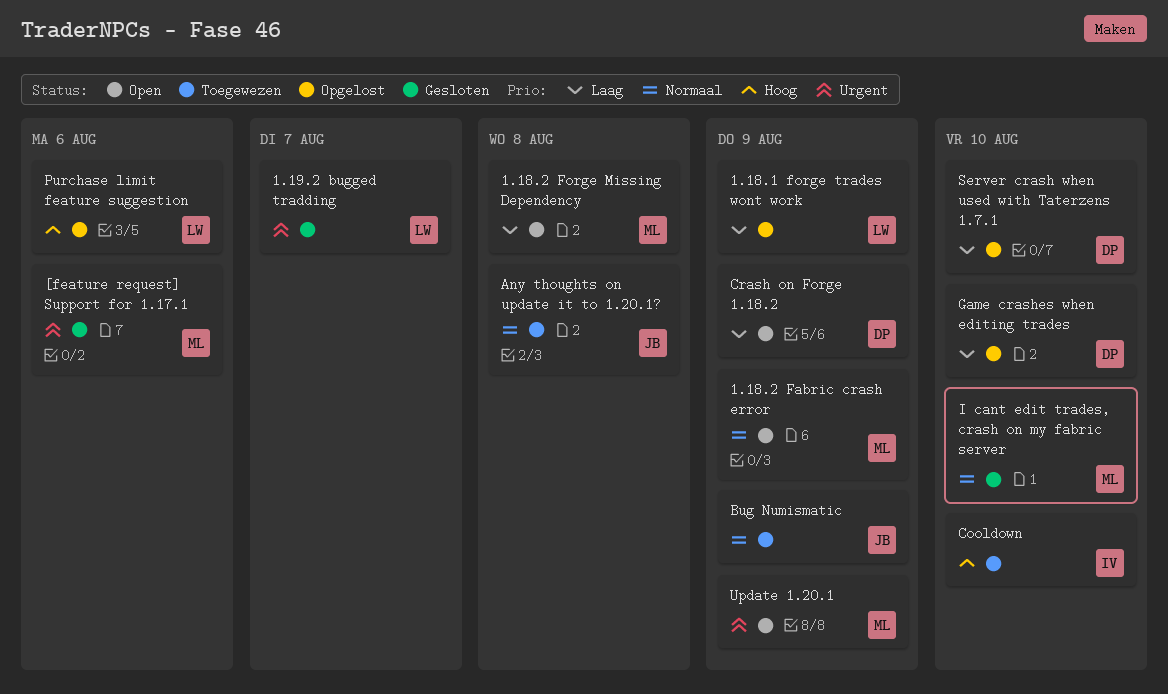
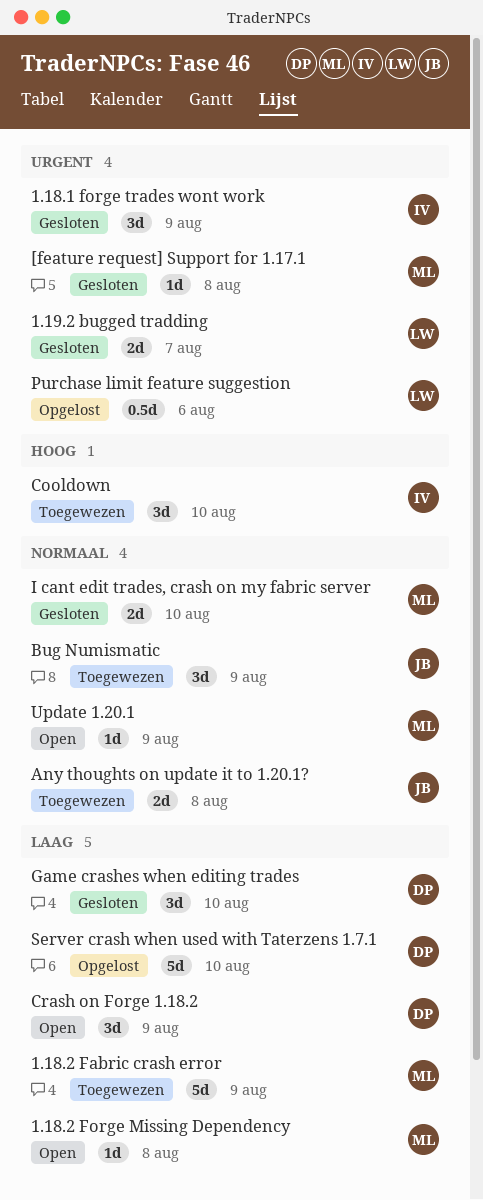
1.18.1 forge trades wont work, status: Opgelost -> Gesloten
1.18.1 forge trades wont work, owner: LW -> IV
1.18.1 forge trades wont work, priority: Laag -> Urgent
1.18.2 Fabric crash error, status: Open -> Toegewezen
1.18.2 Fabric crash error, priority: Normaal -> Laag
[feature request] Support for 1.17.1, due: Aug 6 -> Aug 8
Game crashes when editing trades, status: Opgelost -> Gesloten
Purchase limit feature suggestion, priority: Hoog -> Urgent
Update 1.20.1, priority: Urgent -> Normaal

